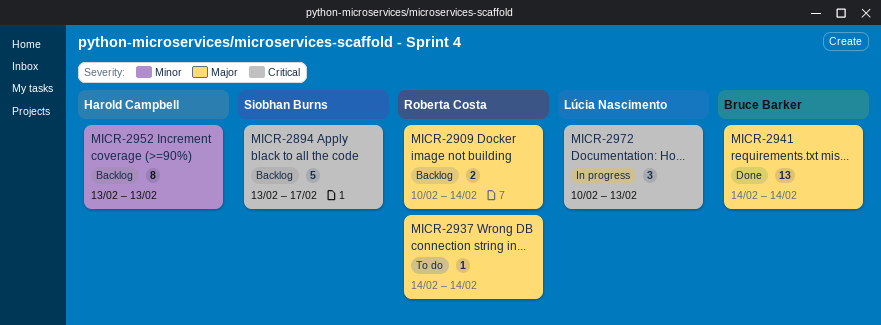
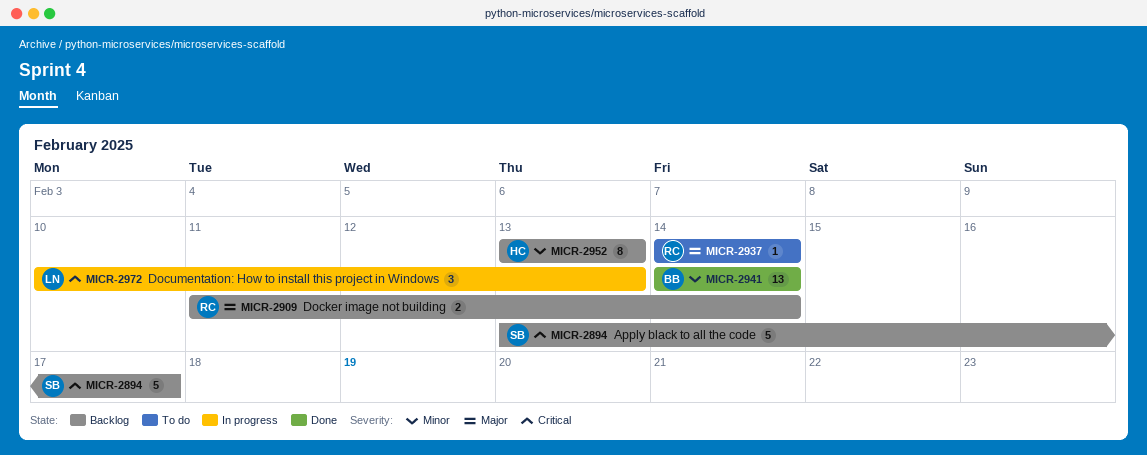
MICR-2909, start: Feb 10 -> Feb 11
MICR-2941, priority: Major -> Minor

